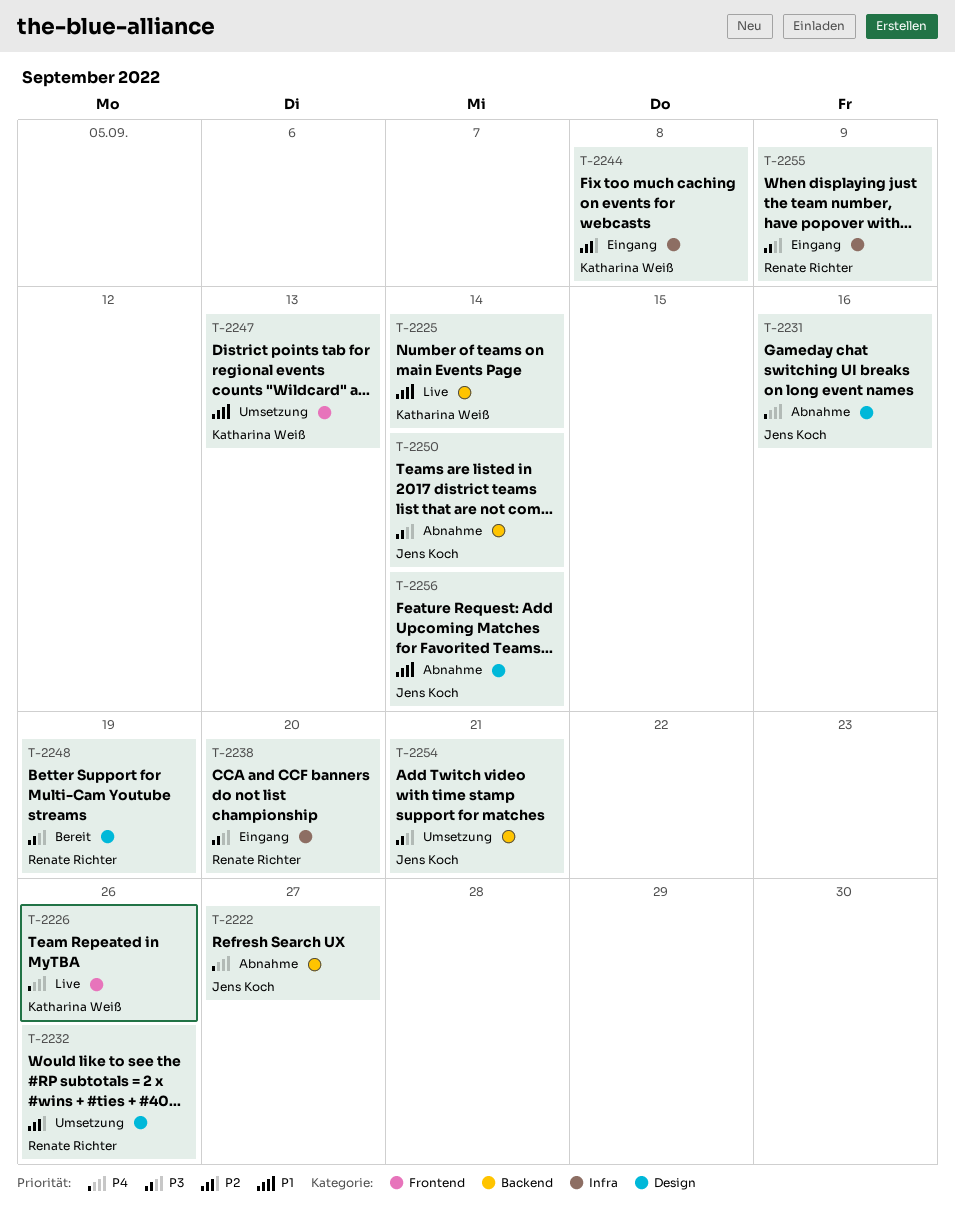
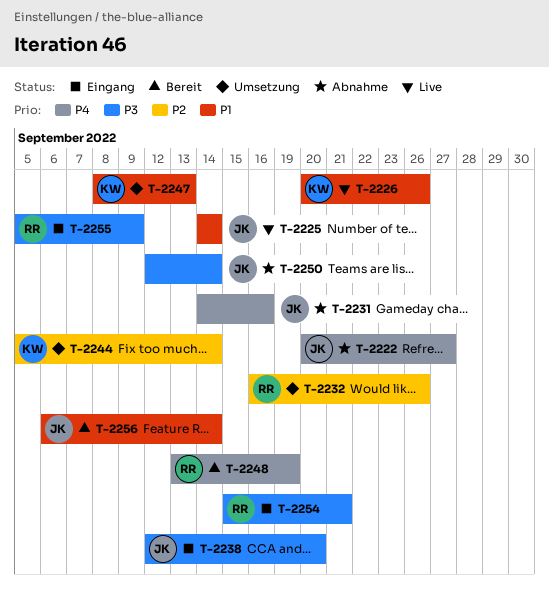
T-2225, owner: Katharina Weiß -> Jens Koch
T-2226, priority: P4 -> P1
T-2238, owner: Renate Richter -> Jens Koch
T-2244, status: Eingang -> Umsetzung
T-2244, due: Sep 8 -> Sep 14
T-2248, priority: P3 -> P4
T-2254, status: Umsetzung -> Eingang
T-2254, owner: Jens Koch -> Renate Richter
T-2256, status: Abnahme -> Bereit

